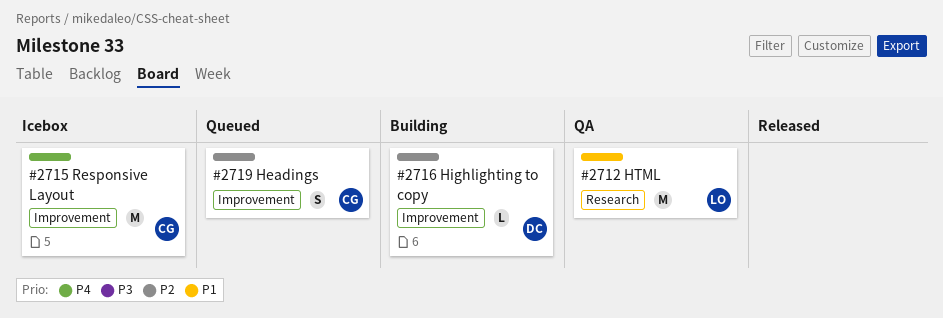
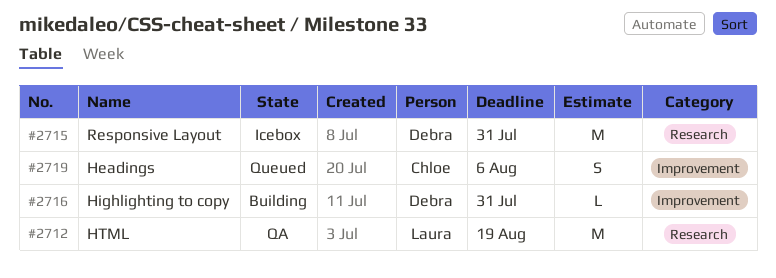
#2715, owner: Chloe -> Debra
#2715, label: Improvement -> Research

